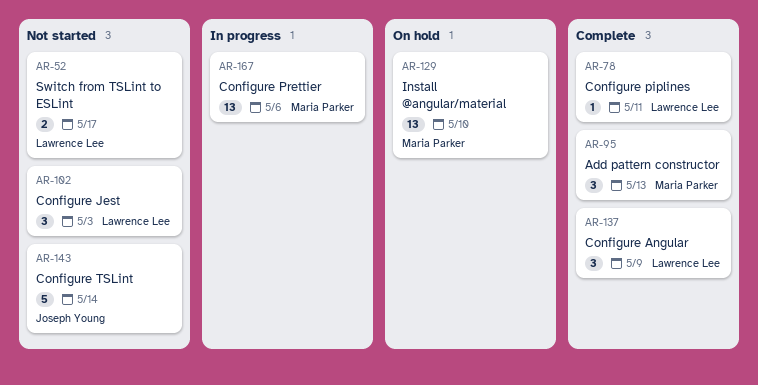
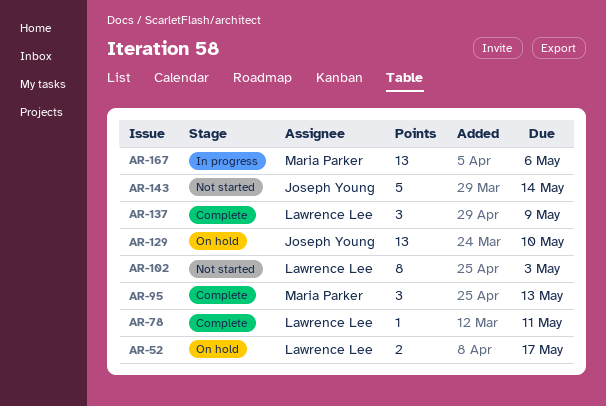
AR-52, status: Not started -> On hold
AR-102, estimate: 3 -> 8
AR-129, owner: Maria Parker -> Joseph Young

